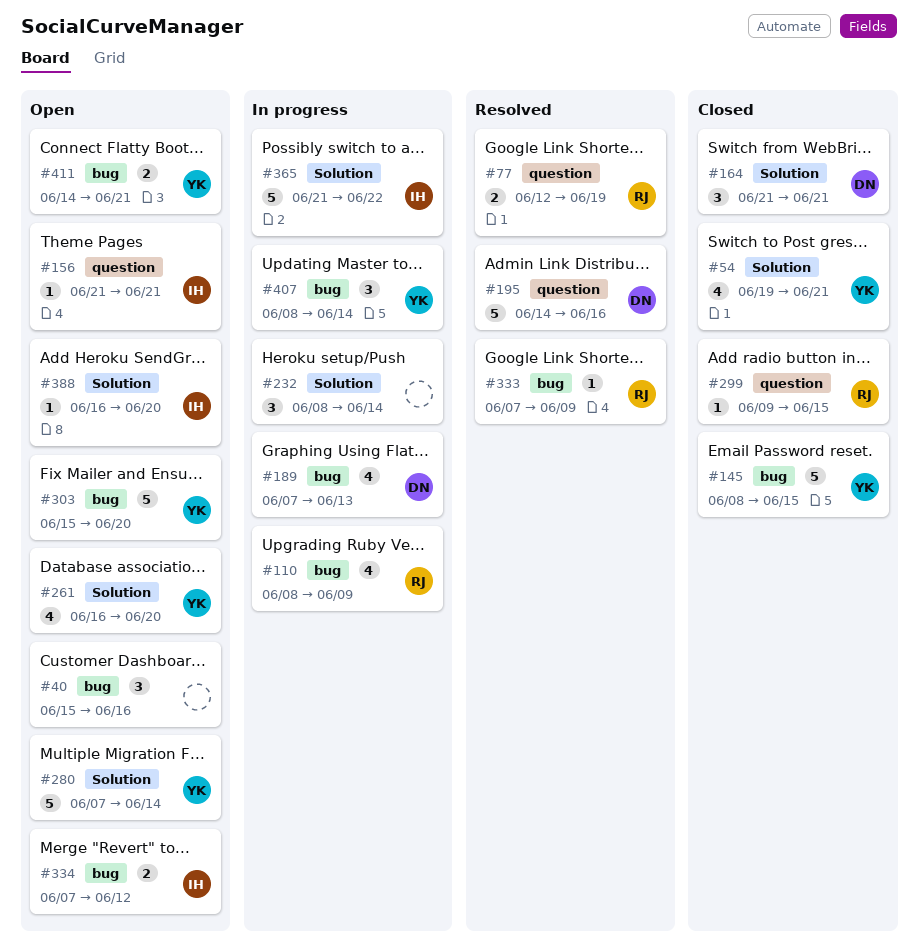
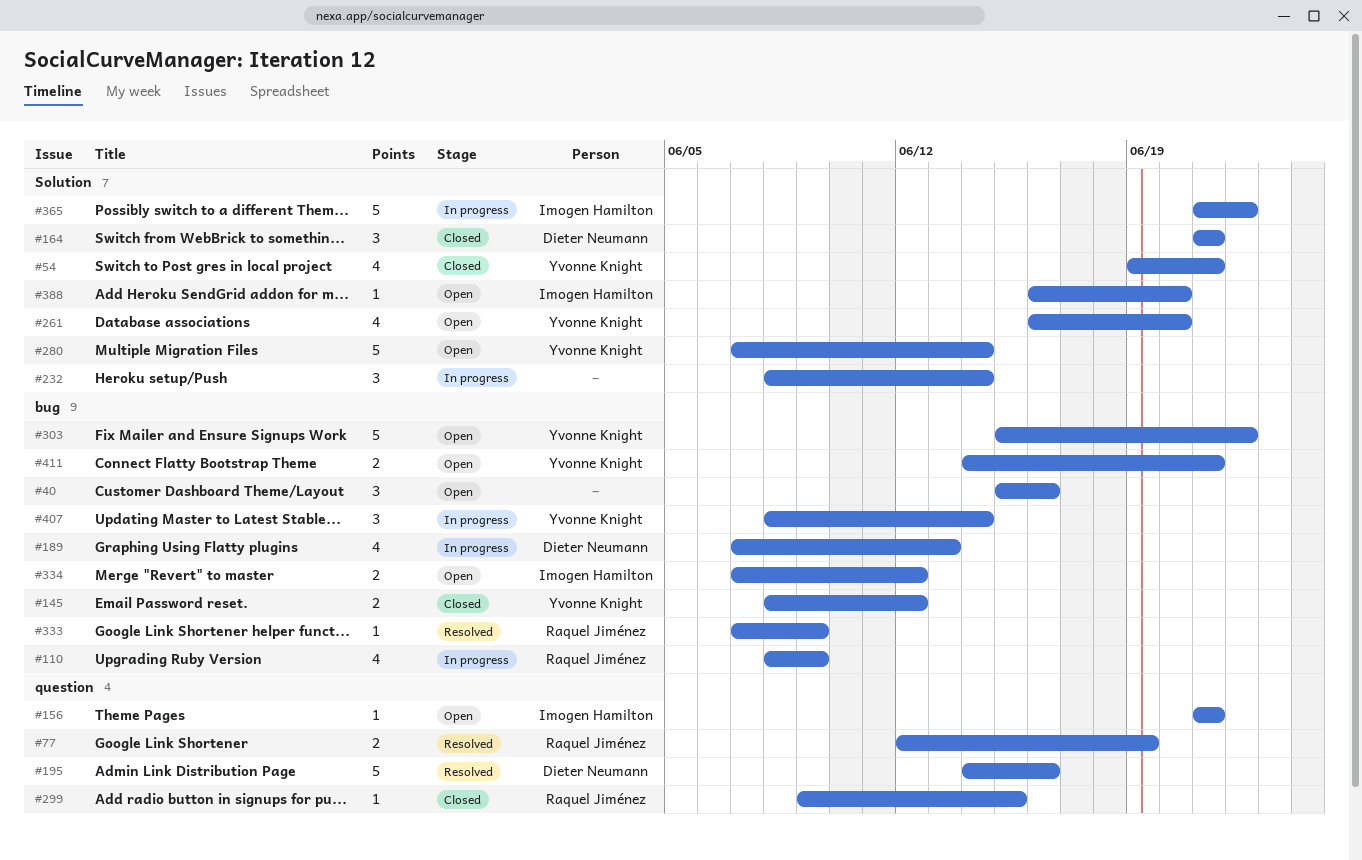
#145, estimate: 5 -> 2
#145, due: Jun 15 -> Jun 12
#303, due: Jun 20 -> Jun 22

